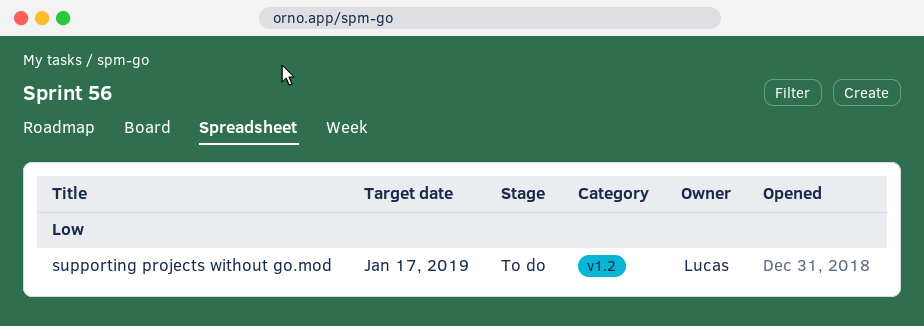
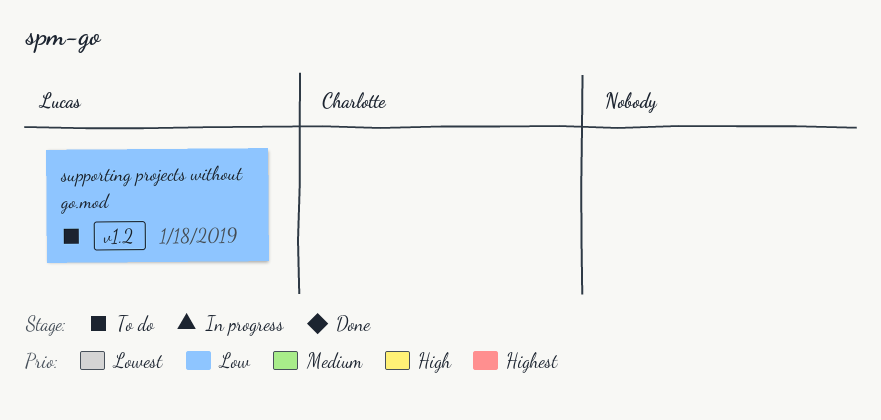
supporting projects without go.mod, due: Jan 17 -> Jan 18

